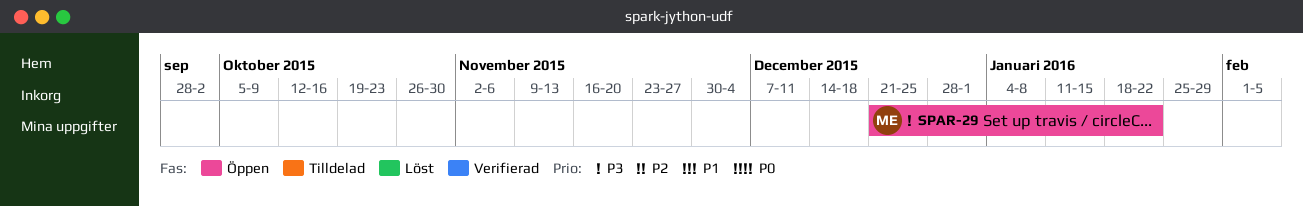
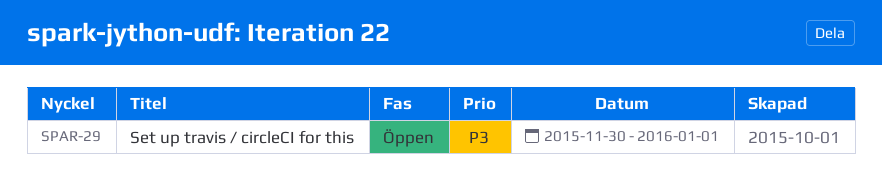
SPAR-29, start: Dec 21 -> Nov 30
SPAR-29, due: Jan 22 -> Jan 1

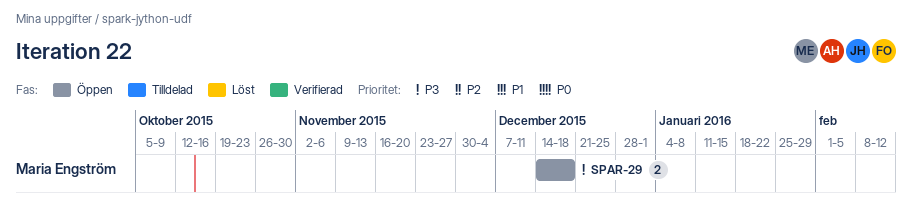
SPAR-29, start: Nov 30 -> Dec 14
SPAR-29, due: Jan 1 -> Dec 18

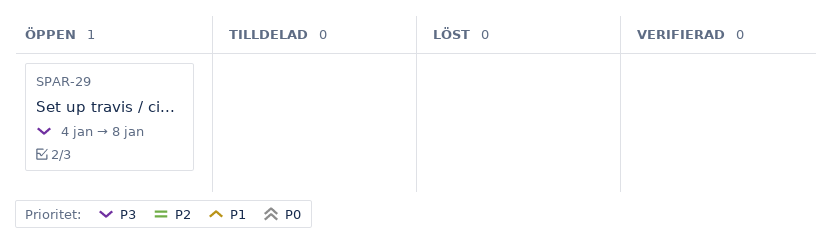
SPAR-29, start: Dec 14 -> Jan 4
SPAR-29, due: Dec 18 -> Jan 8

